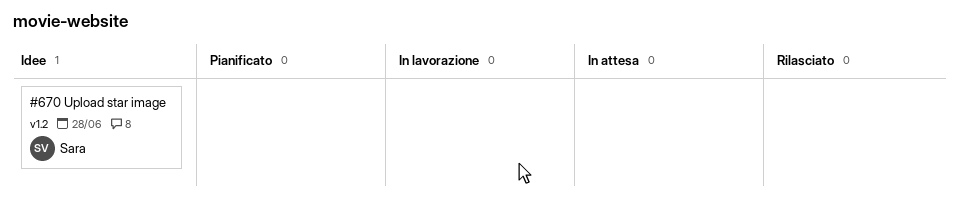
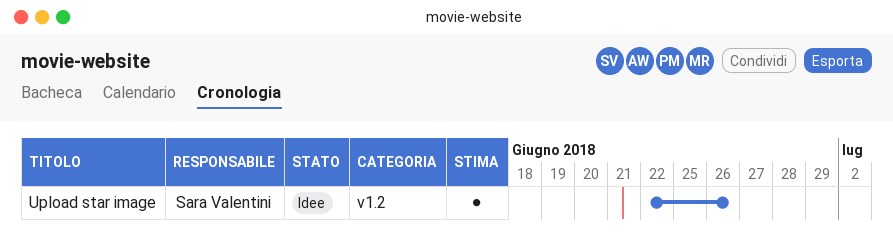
Upload star image, due: Jun 28 -> Jun 26

